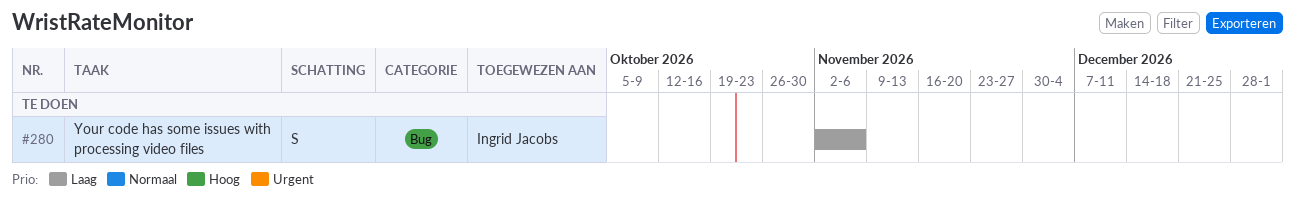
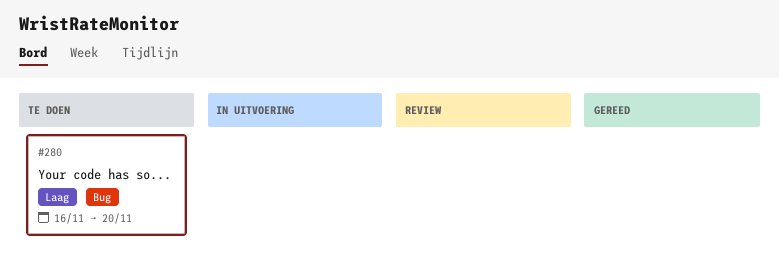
#280, start: Nov 2 -> Nov 16
#280, due: Nov 6 -> Nov 20

